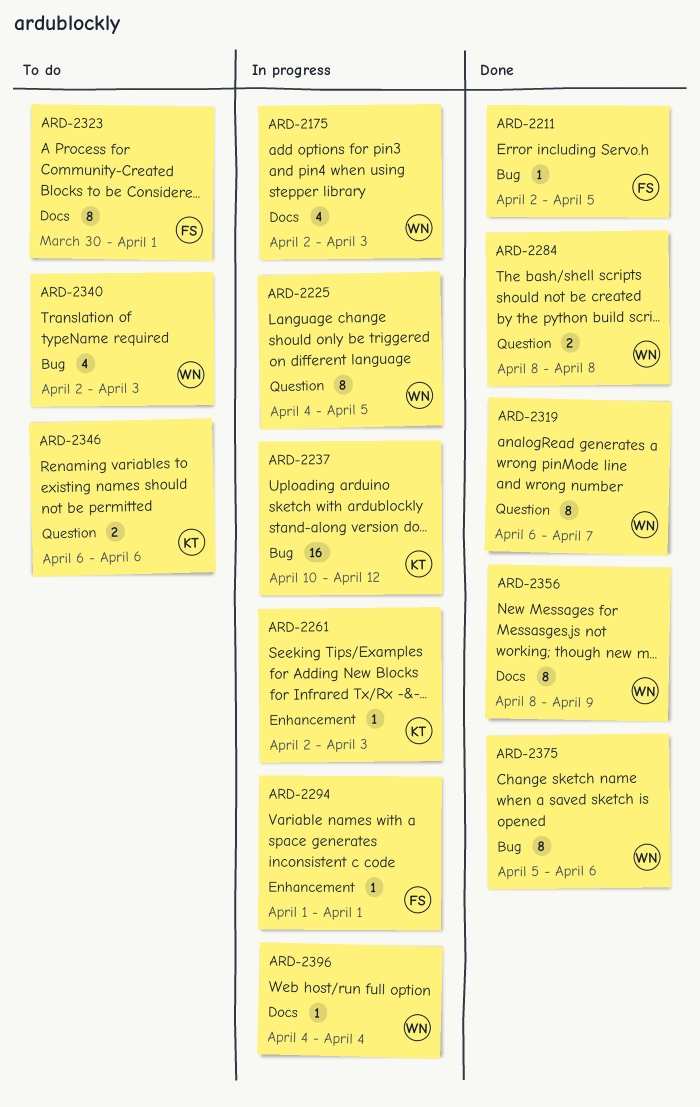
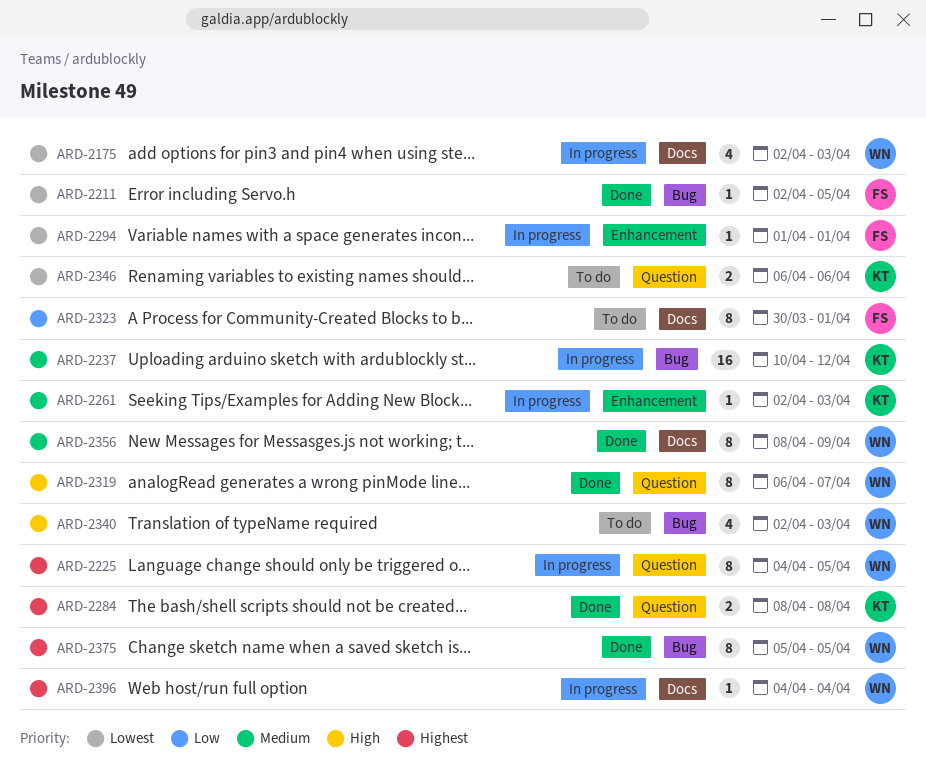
ARD-2284, owner: WN -> KT
ARD-2375, due: Apr 6 -> Apr 5

